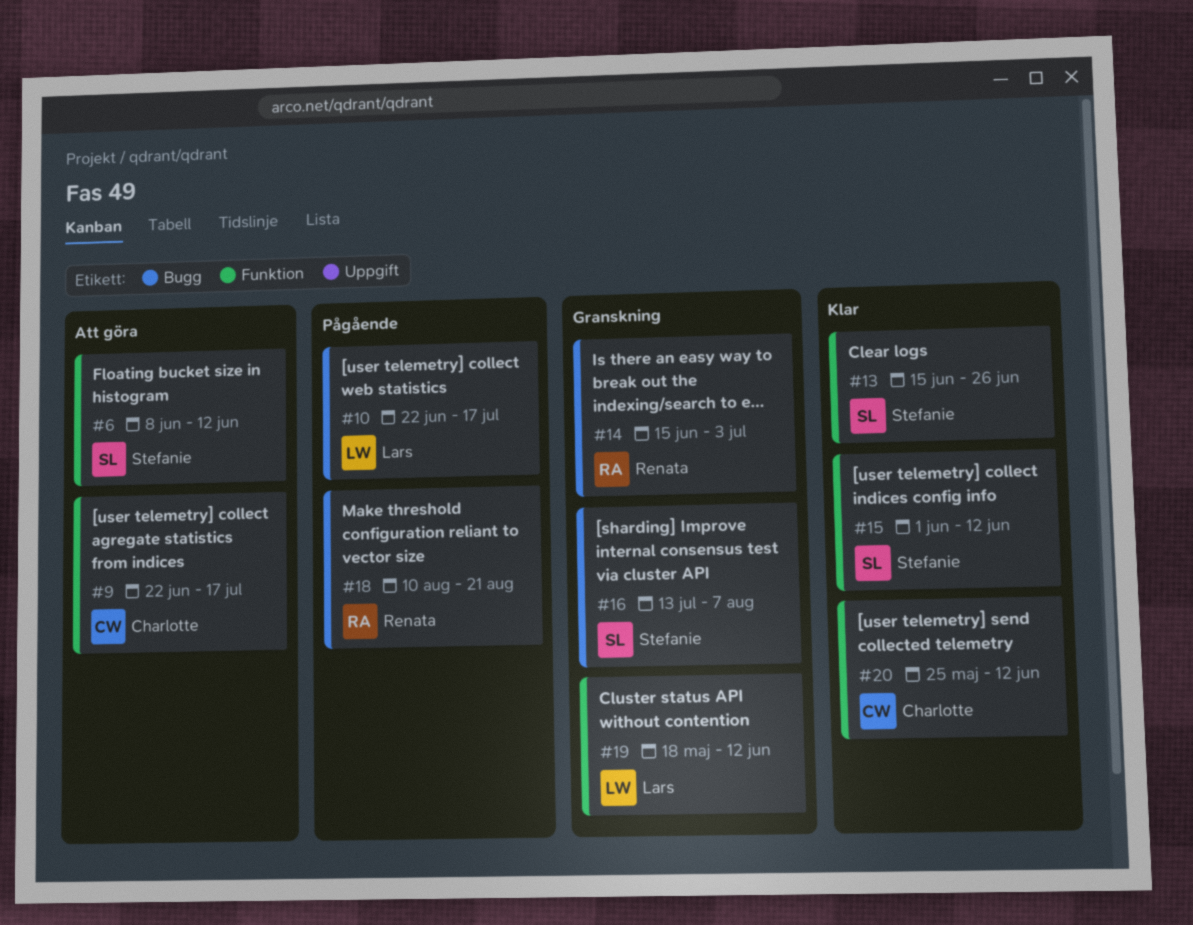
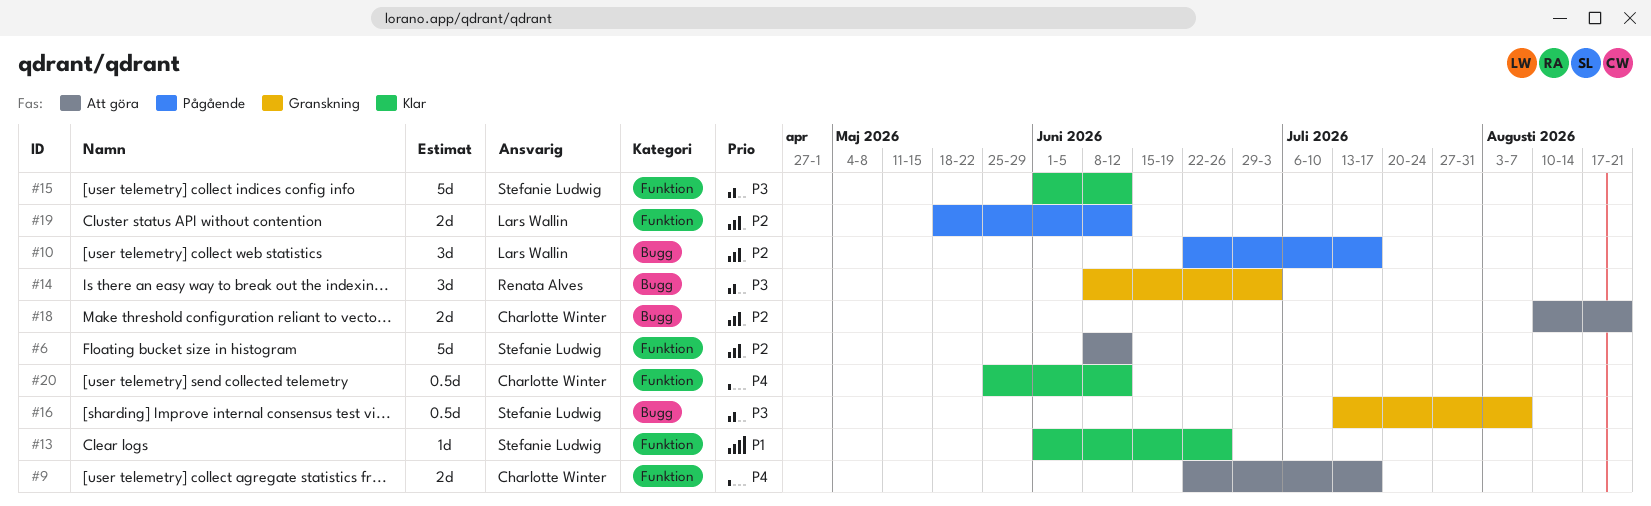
#13, start: Jun 15 -> Jun 1
#14, start: Jun 15 -> Jun 8
#18, status: Pågående -> Att göra
#18, owner: Renata Alves -> Charlotte Winter
#19, status: Granskning -> Pågående

